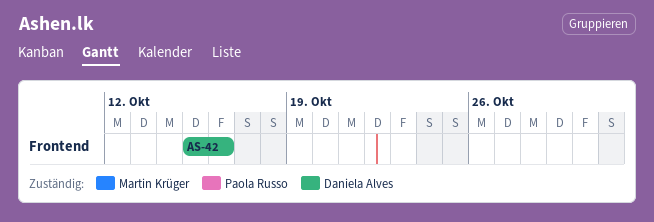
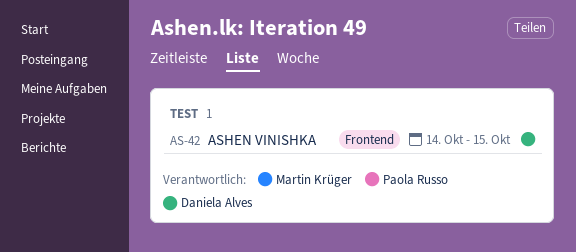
AS-42, start: Oct 15 -> Oct 14
AS-42, due: Oct 16 -> Oct 15

